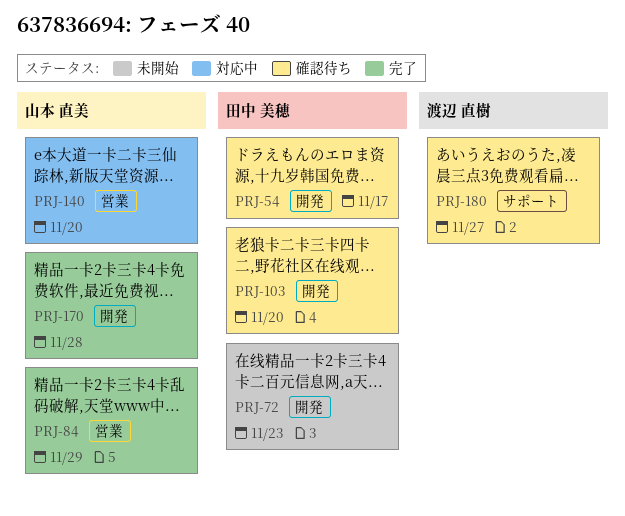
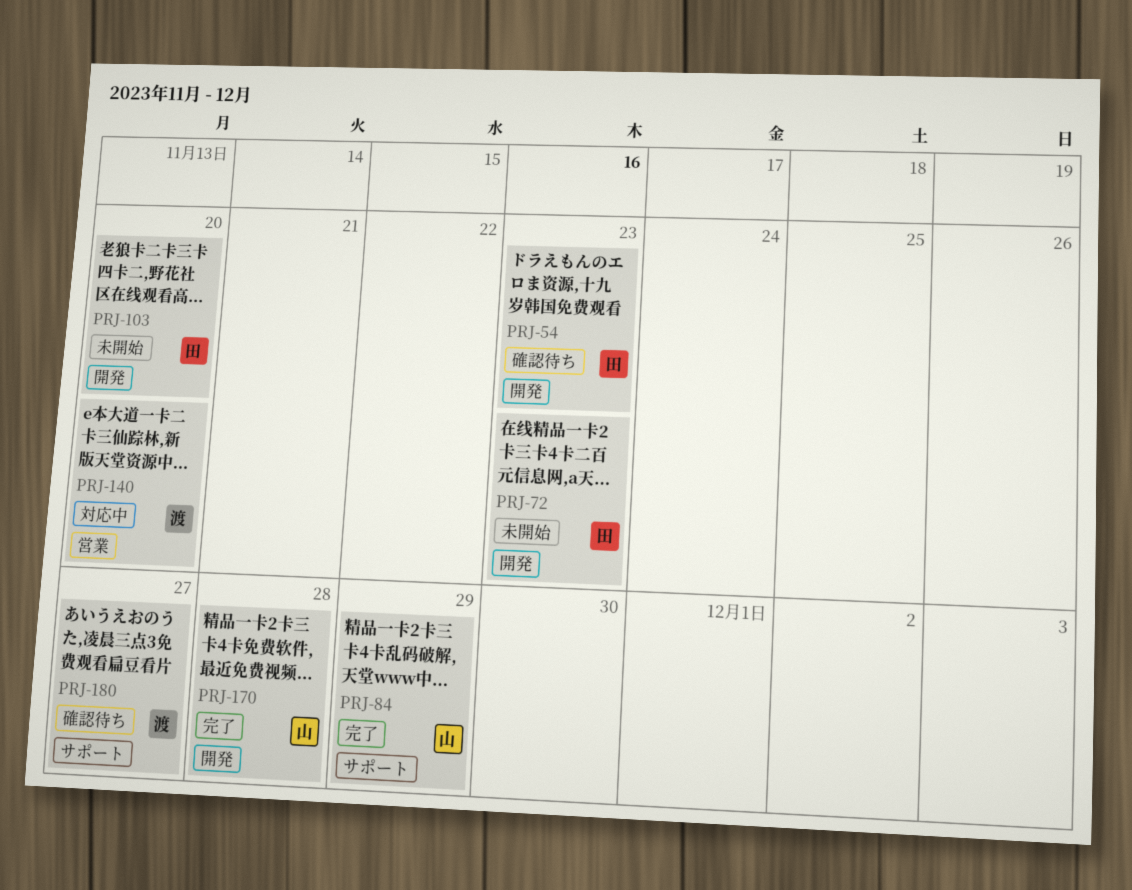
PRJ-54, due: Nov 17 -> Nov 23
PRJ-84, label: 営業 -> サポート
PRJ-103, status: 確認待ち -> 未開始
PRJ-140, owner: 山本 直美 -> 渡辺 直樹

